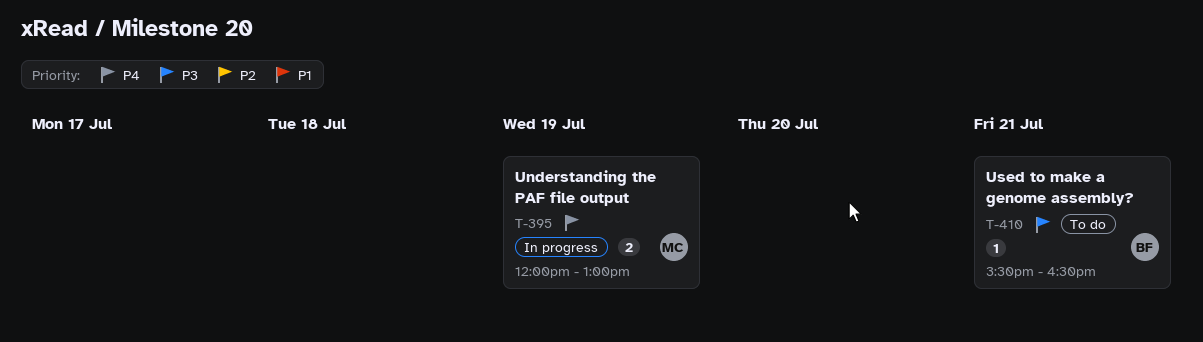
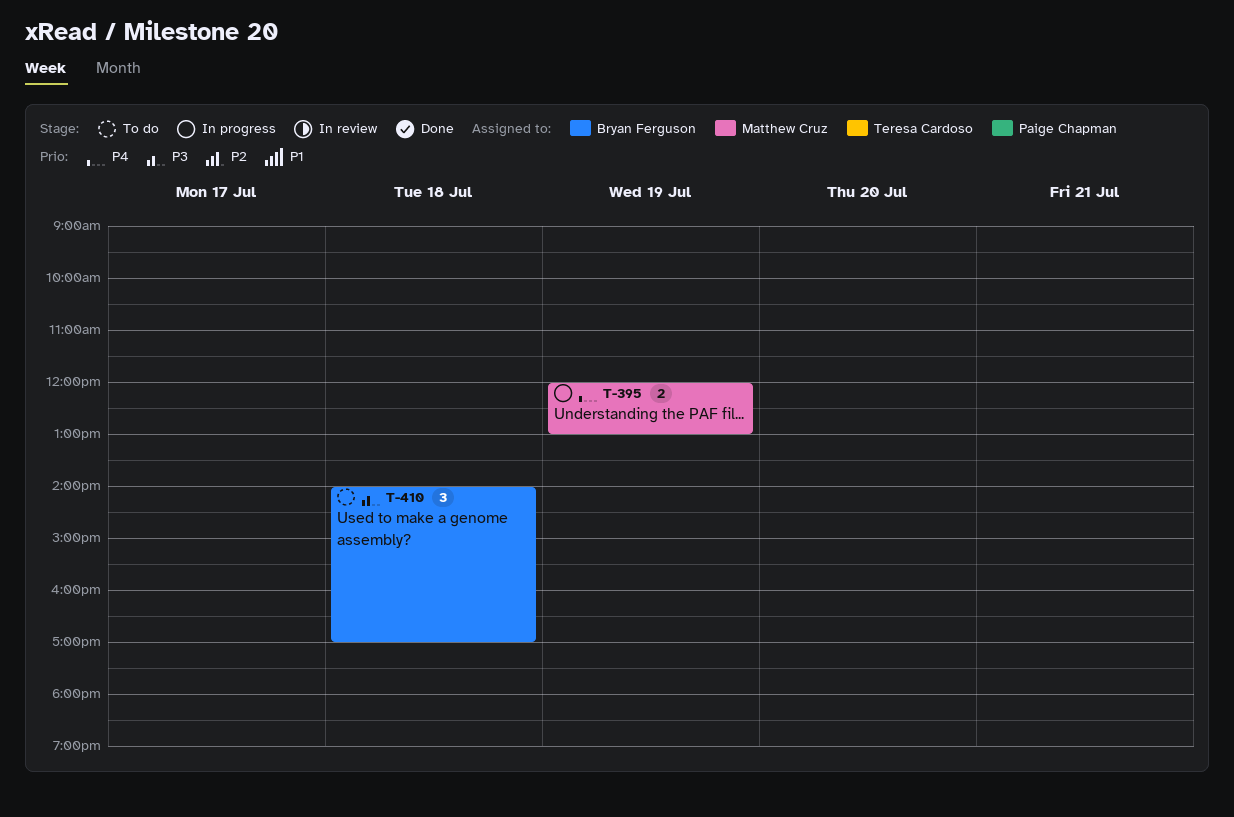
T-410, estimate: 1 -> 3
T-410, day: Jul 21 -> Jul 18
T-410, begins: 15:30 -> 14:00
T-410, ends: 16:30 -> 17:00

